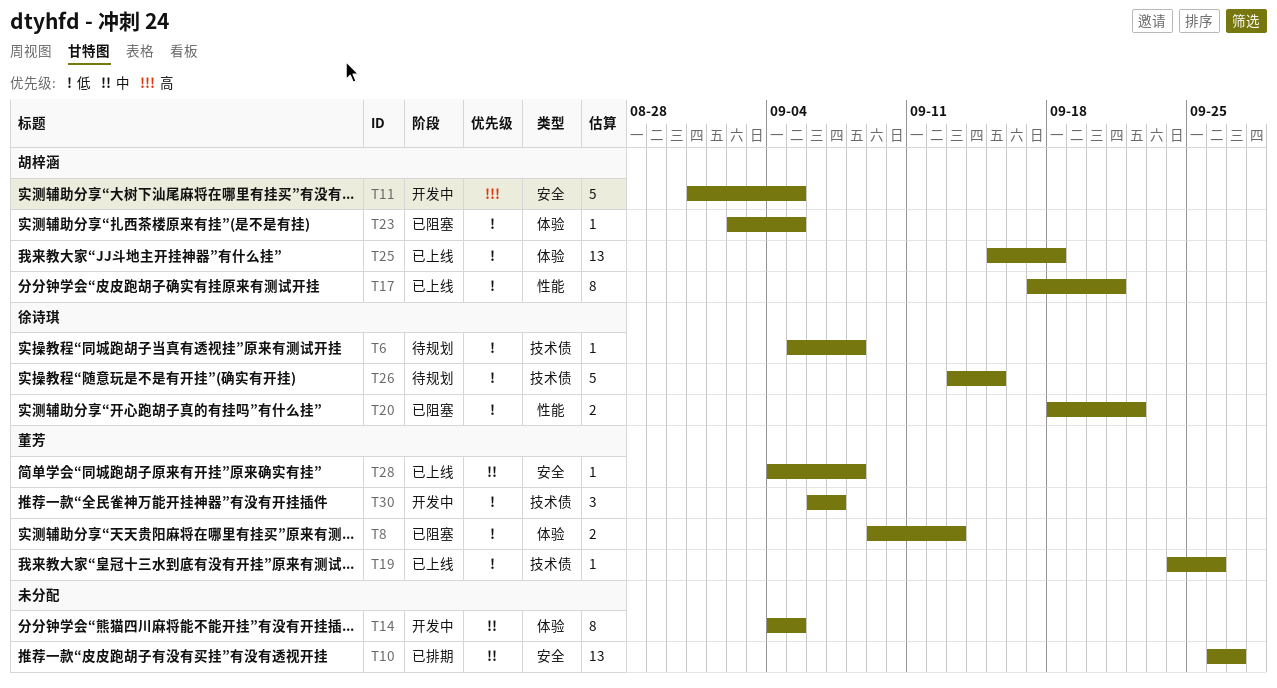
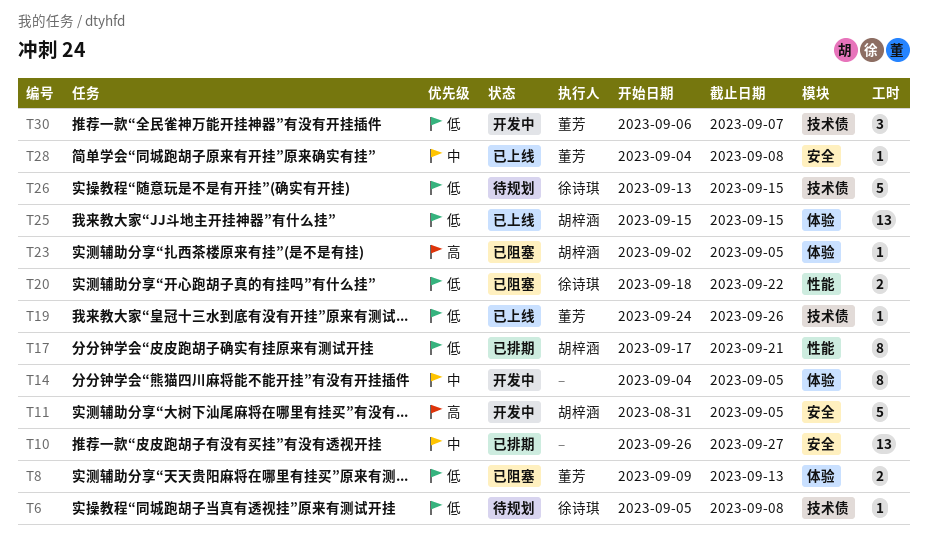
T17, status: 已上线 -> 已排期
T23, priority: 低 -> 高
T25, due: Sep 18 -> Sep 15

